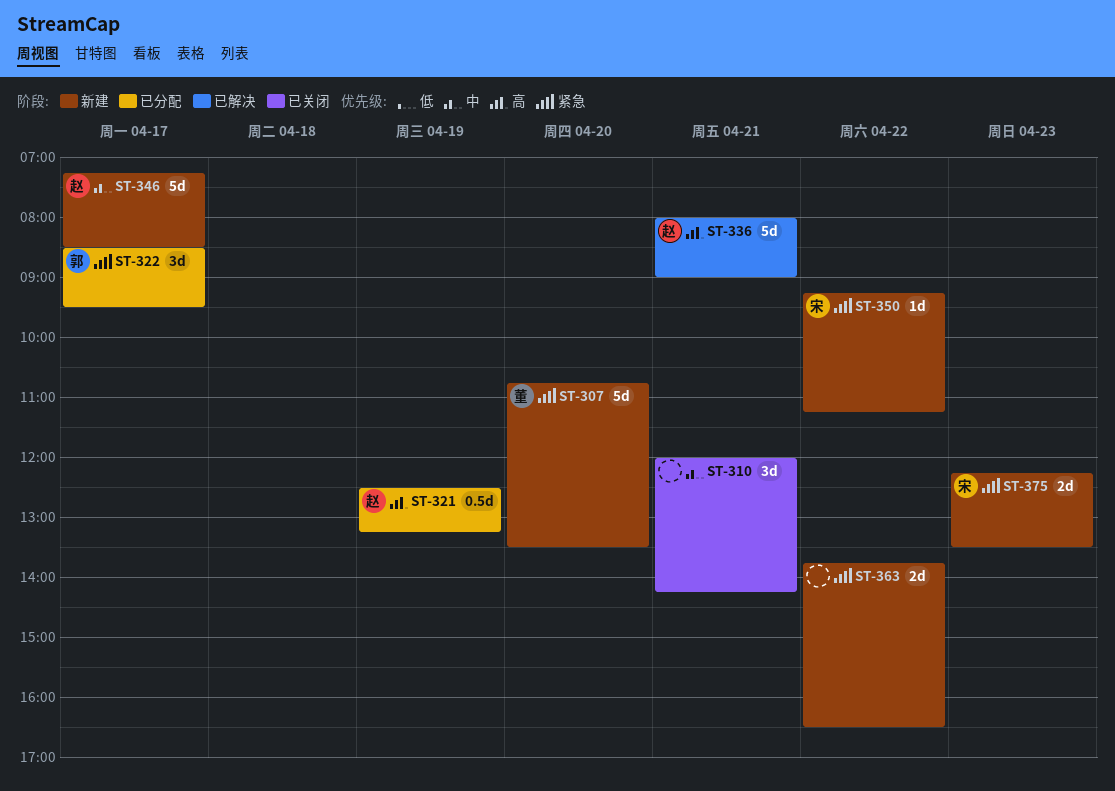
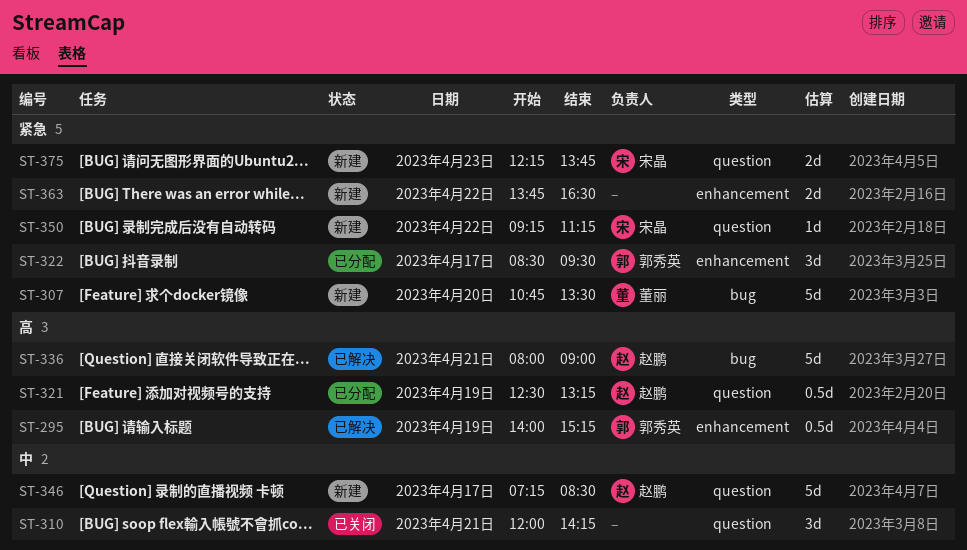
ST-295: none -> present
ST-375, ends: 13:30 -> 13:45

